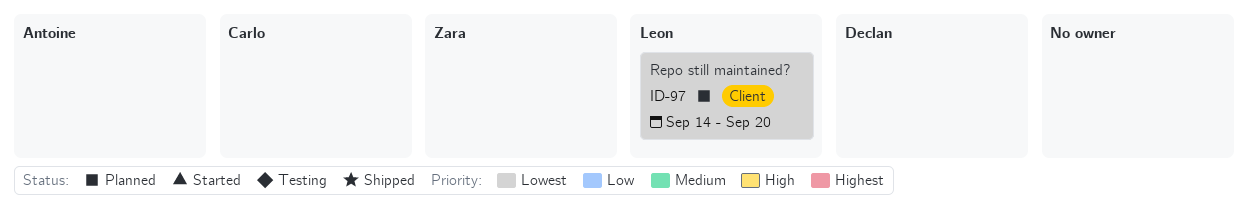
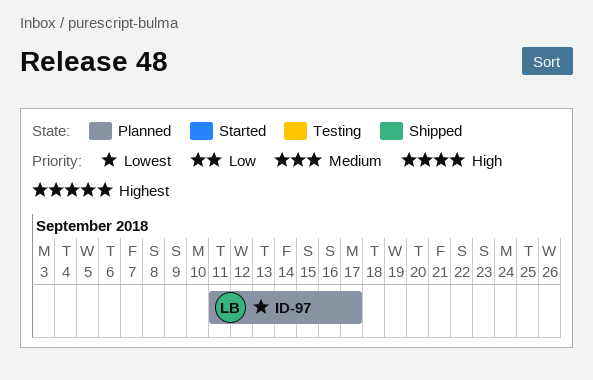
ID-97, start: Sep 14 -> Sep 11
ID-97, due: Sep 20 -> Sep 17

